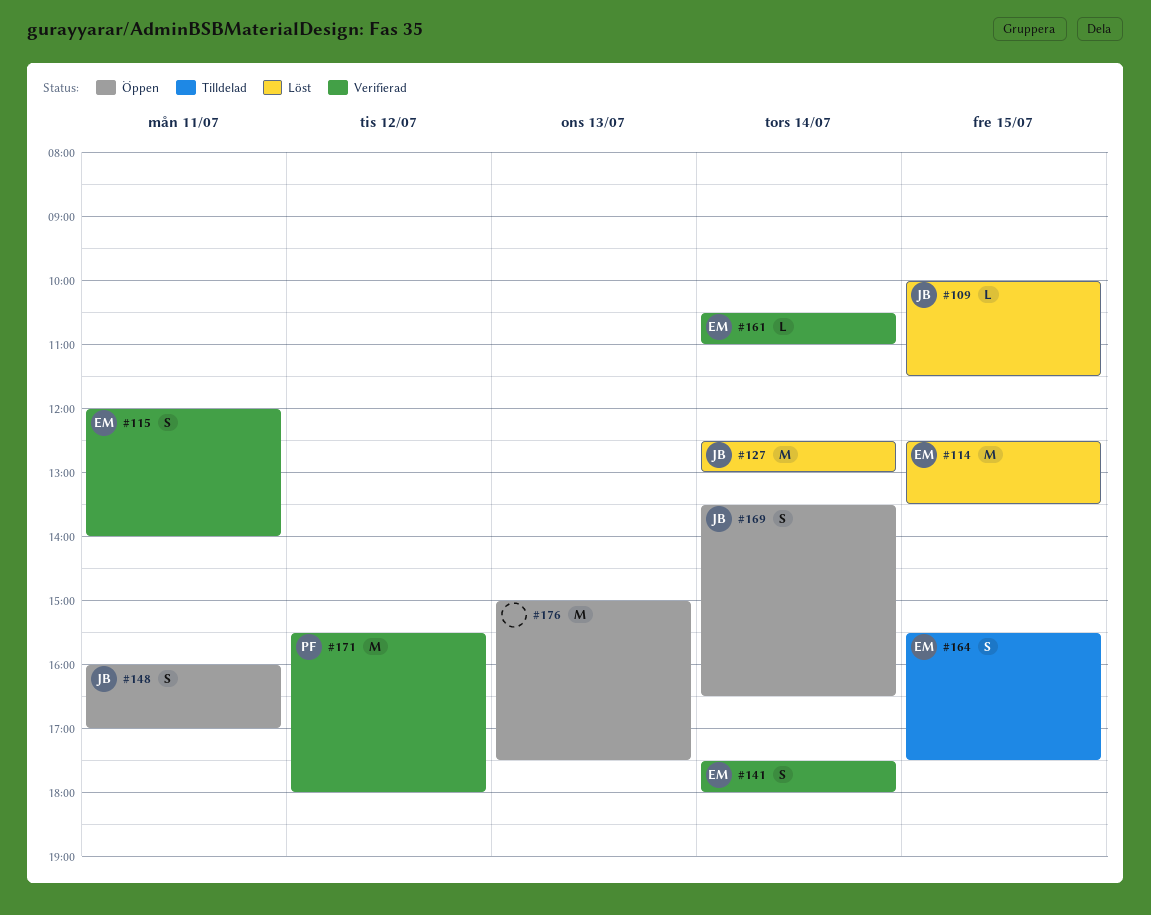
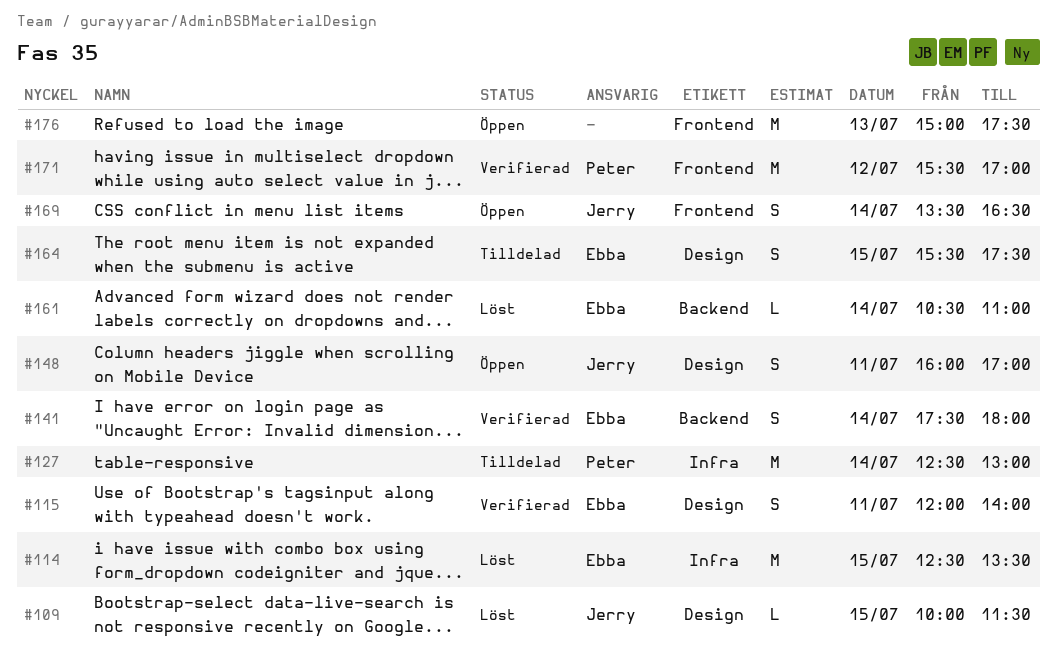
#127, status: Löst -> Tilldelad
#127, owner: Jerry -> Peter
#161, status: Verifierad -> Löst
#171, ends: 18:00 -> 17:00

